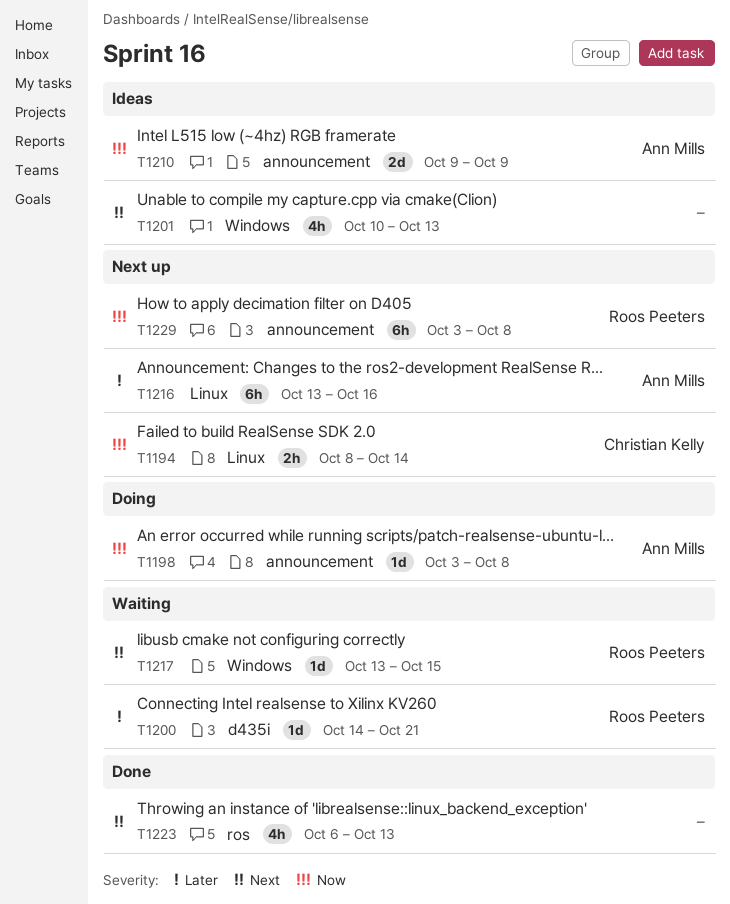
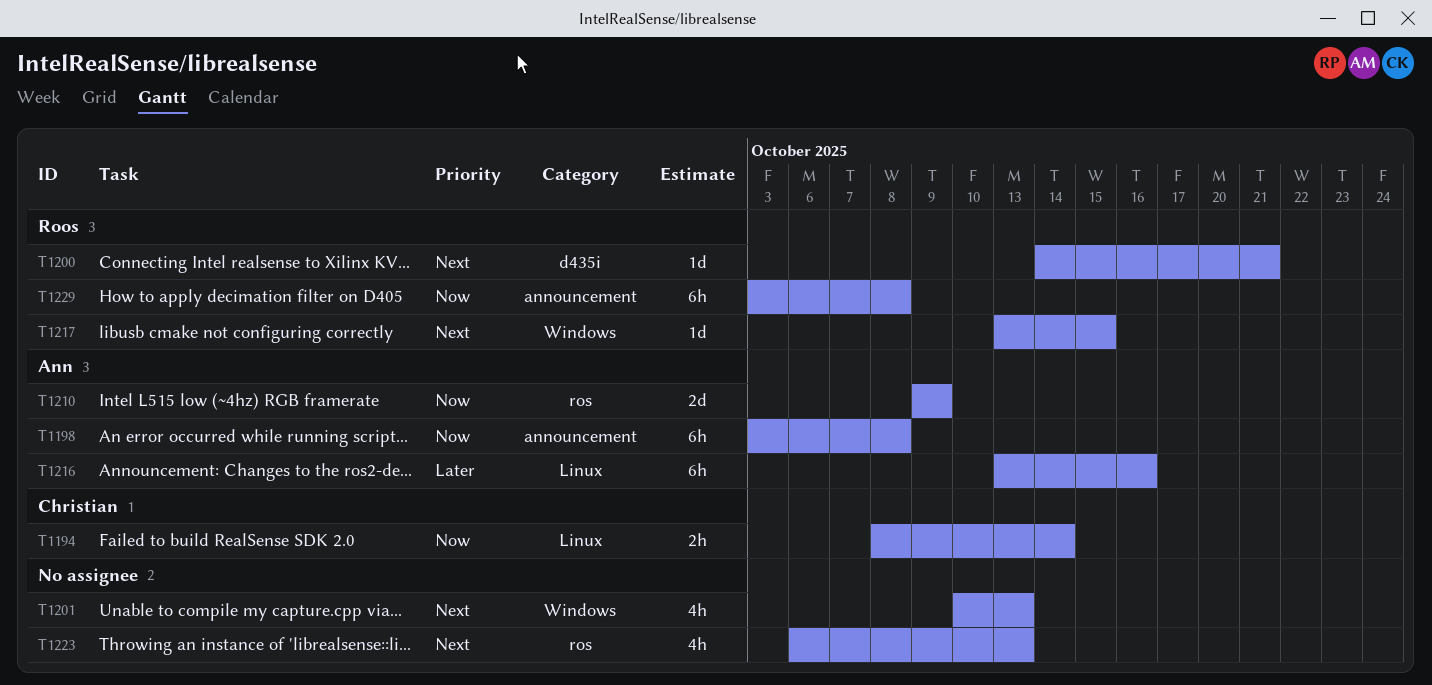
T1198, estimate: 1d -> 6h
T1200, priority: Later -> Next
T1210, label: announcement -> ros

